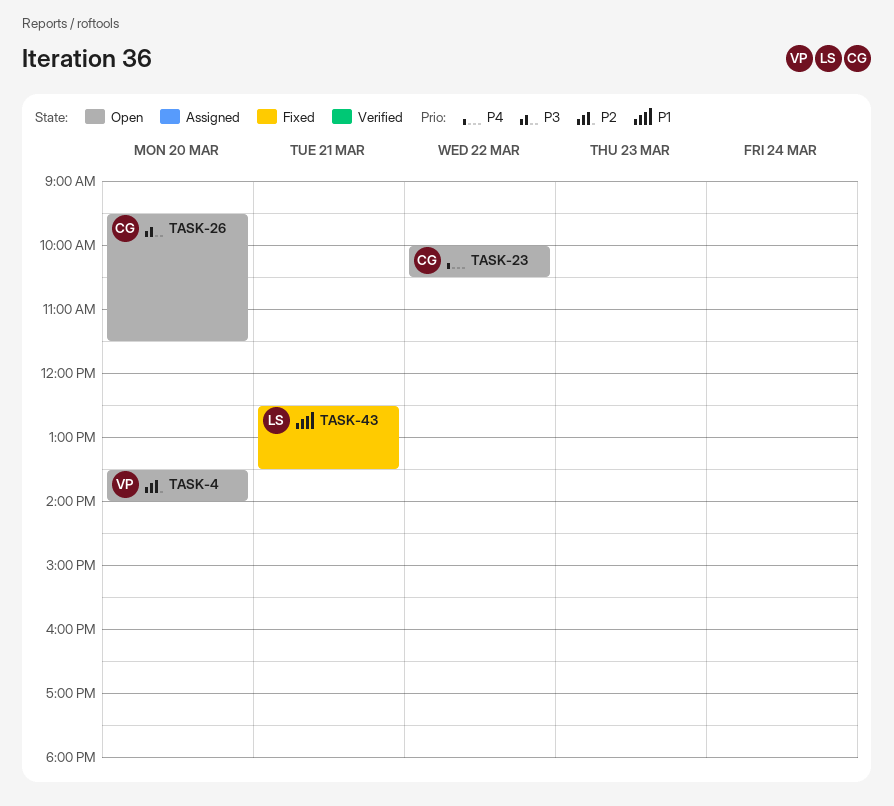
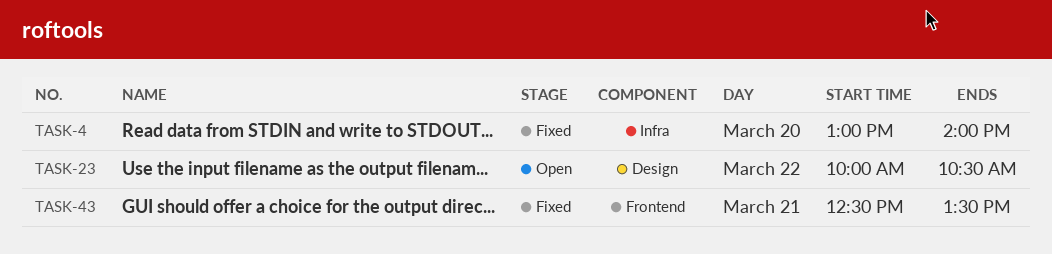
TASK-4, status: Open -> Fixed
TASK-4, begins: 13:30 -> 13:00
TASK-26: present -> none

